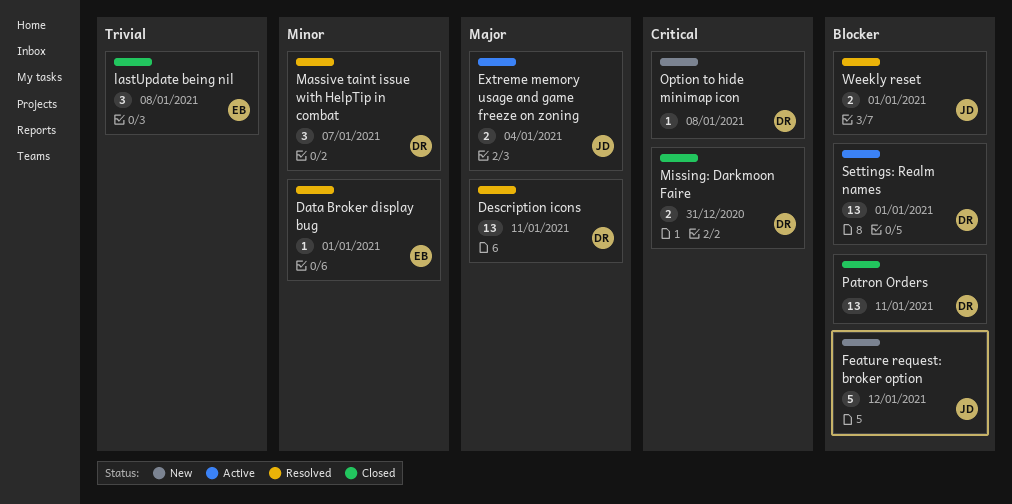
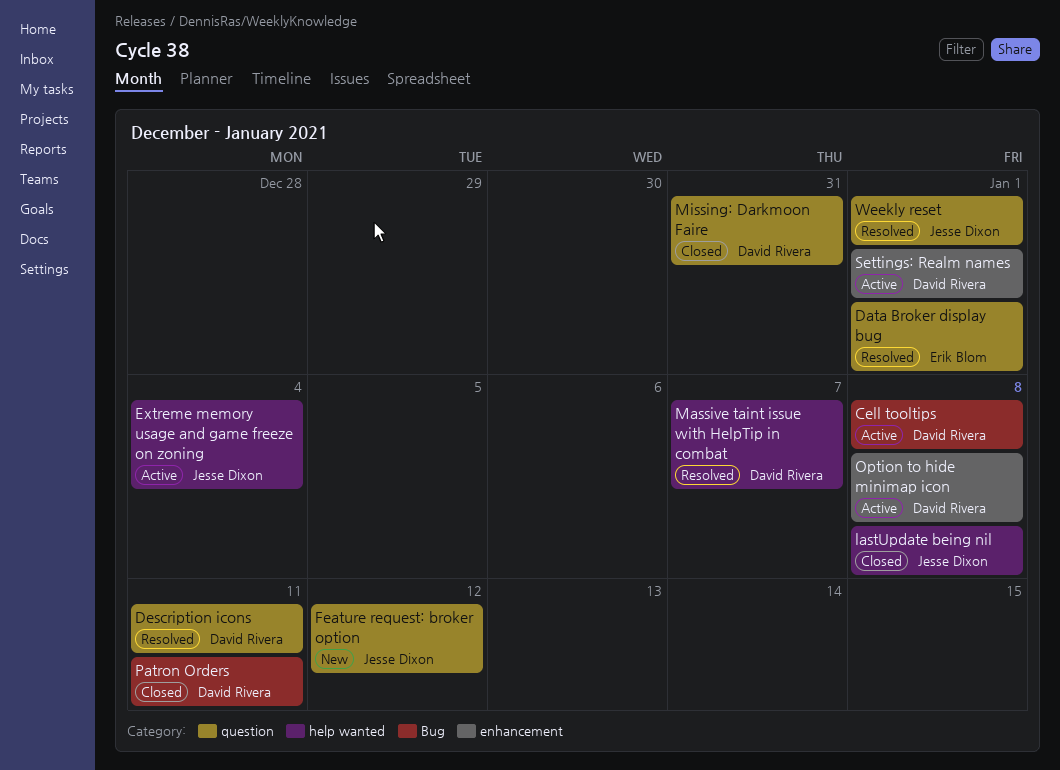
Cell tooltips: none -> present
lastUpdate being nil, owner: Erik Blom -> Jesse Dixon
Option to hide minimap icon, status: New -> Active

